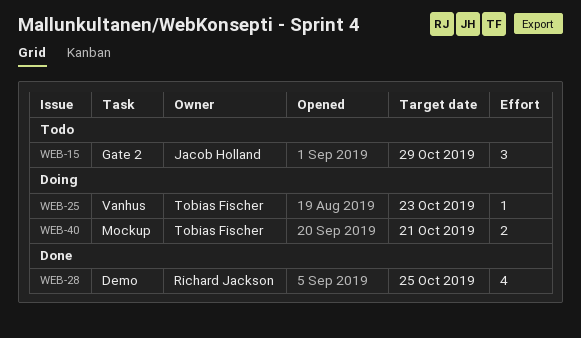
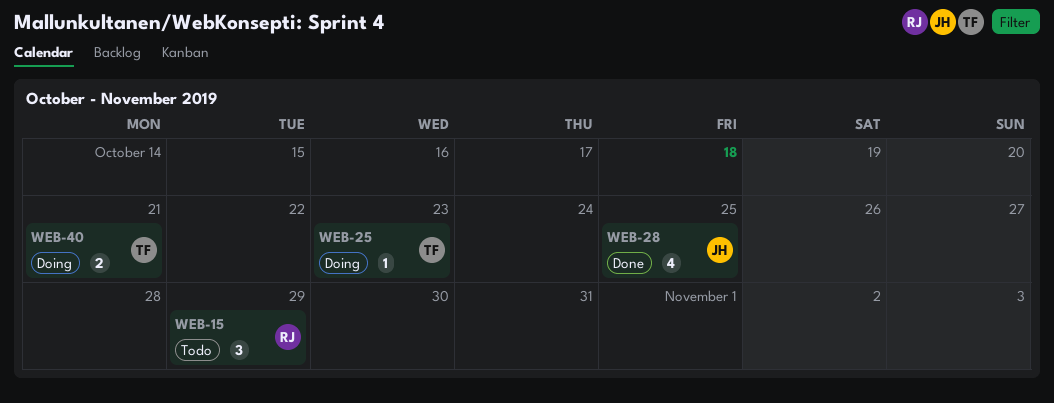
WEB-15, owner: Jacob Holland -> Richard Jackson
WEB-28, owner: Richard Jackson -> Jacob Holland

